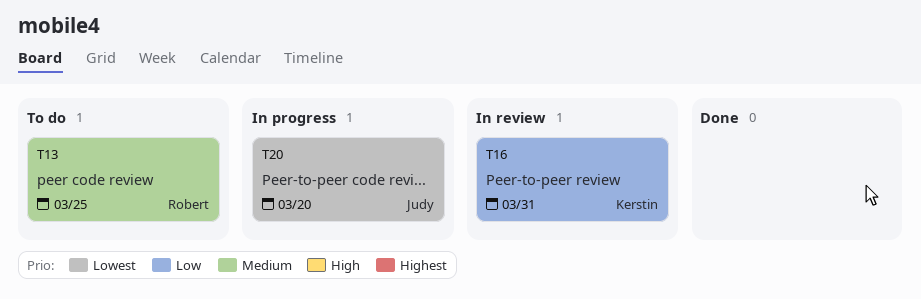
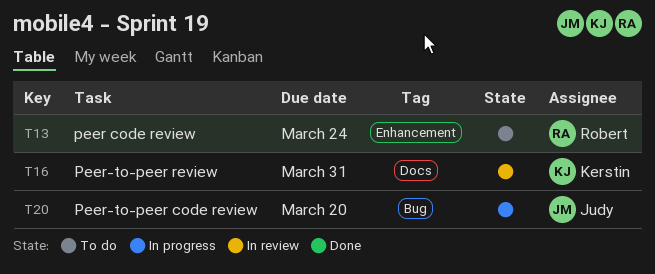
T13, due: Mar 25 -> Mar 24

